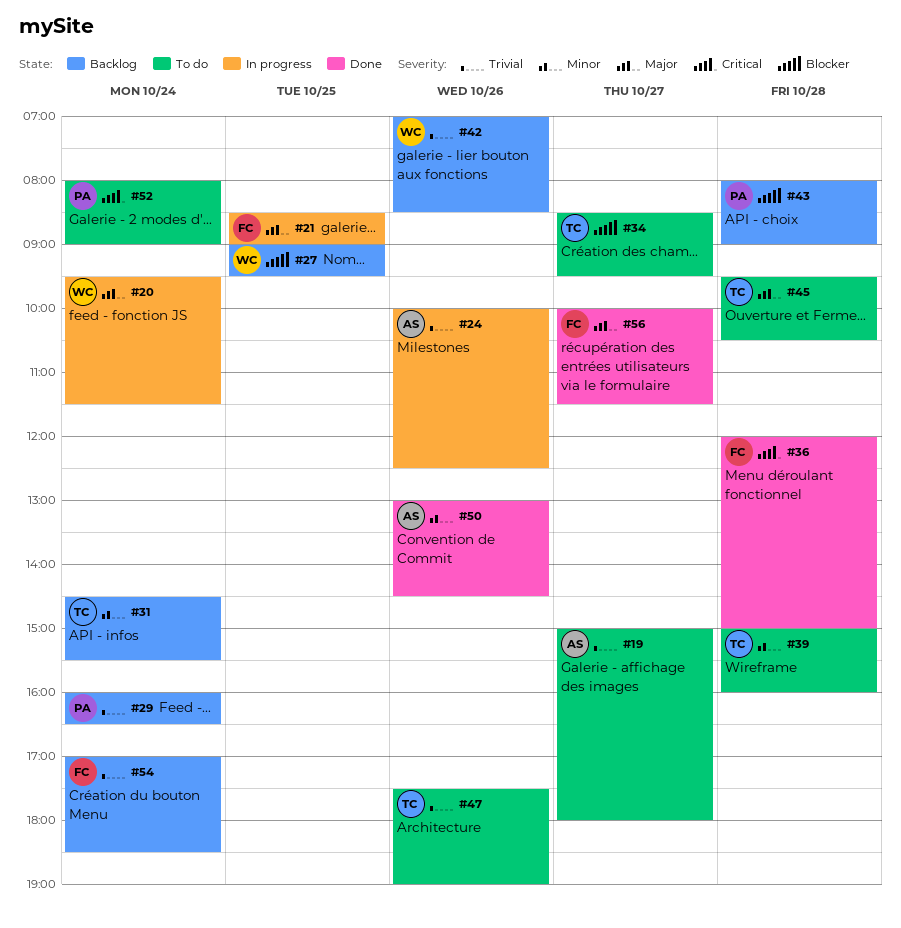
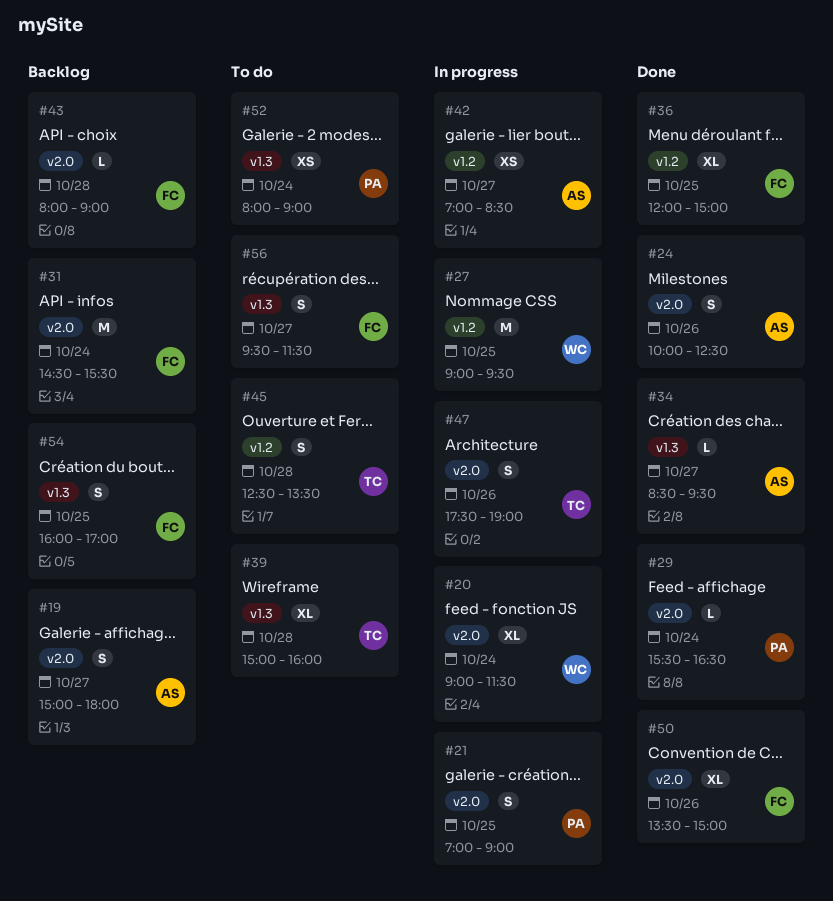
#19, status: To do -> Backlog
#20, begins: 09:30 -> 09:00
#21, owner: FC -> PA
#21, begins: 08:30 -> 07:00
#24, status: In progress -> Done
#27, status: Backlog -> In progress
#29, status: Backlog -> Done
#29, begins: 16:00 -> 15:30
#31, owner: TC -> FC
#34, status: To do -> Done
#34, owner: TC -> AS
#36, day: Oct 28 -> Oct 25
#42, status: Backlog -> In progress
#42, owner: WC -> AS
#42, day: Oct 26 -> Oct 27
#43, owner: PA -> FC
#45, begins: 09:30 -> 12:30
#45, ends: 10:30 -> 13:30
#47, status: To do -> In progress
#50, owner: AS -> FC
#50, begins: 13:00 -> 13:30
#50, ends: 14:30 -> 15:00
#54, day: Oct 24 -> Oct 25
#54, begins: 17:00 -> 16:00
#54, ends: 18:30 -> 17:00
#56, status: Done -> To do
#56, begins: 10:00 -> 09:30

